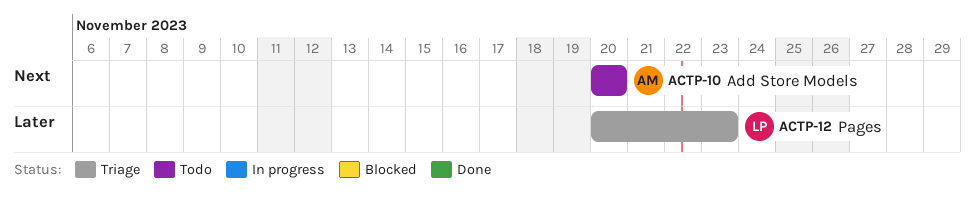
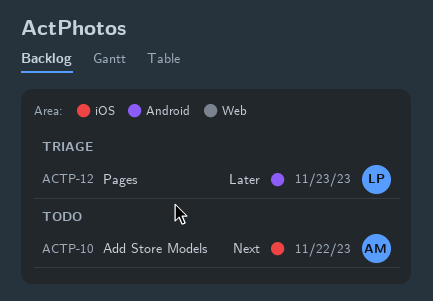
ACTP-10, due: Nov 20 -> Nov 22

